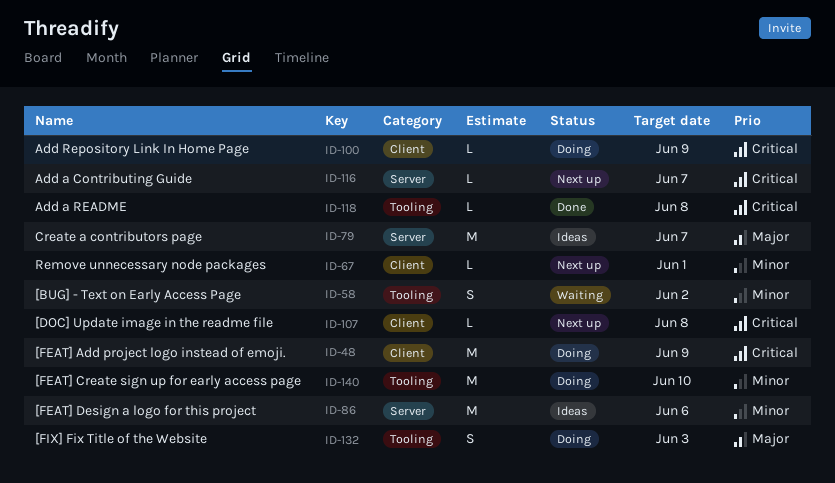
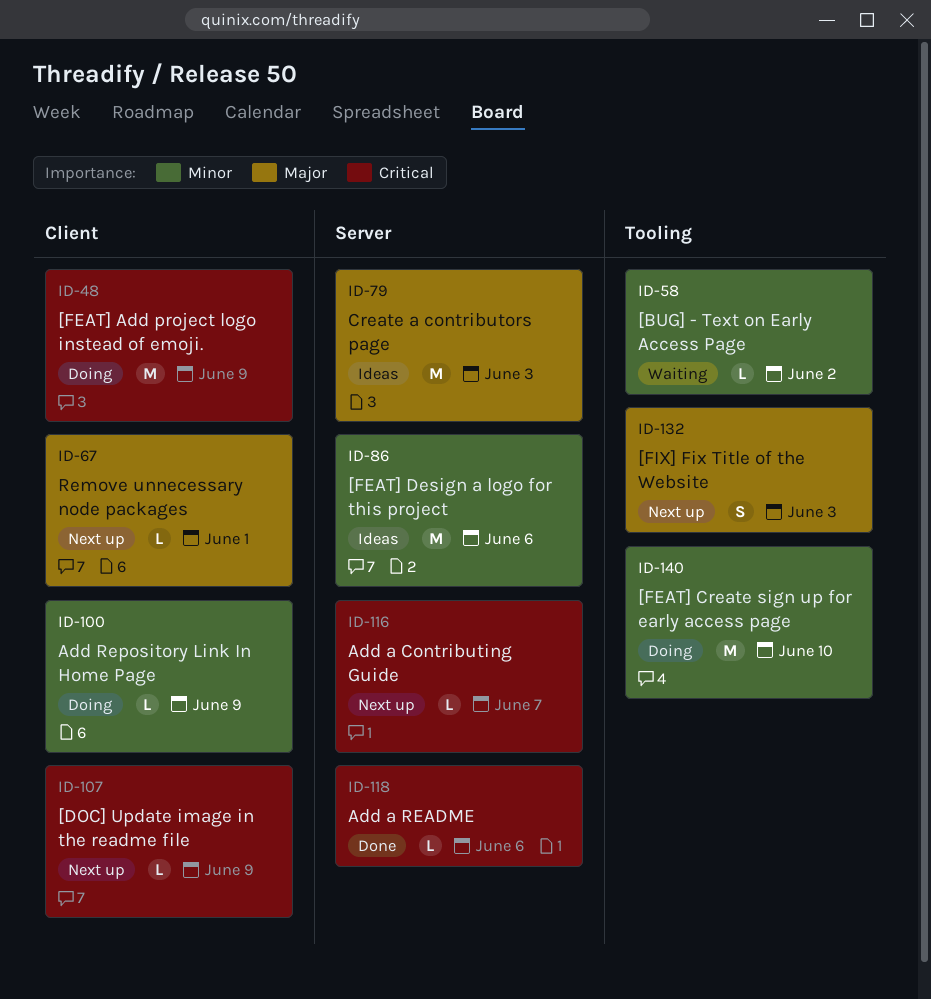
ID-58, estimate: S -> L
ID-67, priority: Minor -> Major
ID-79, due: Jun 7 -> Jun 3
ID-100, priority: Critical -> Minor
ID-107, due: Jun 8 -> Jun 9
ID-118, label: Tooling -> Server
ID-118, due: Jun 8 -> Jun 6
ID-132, status: Doing -> Next up

